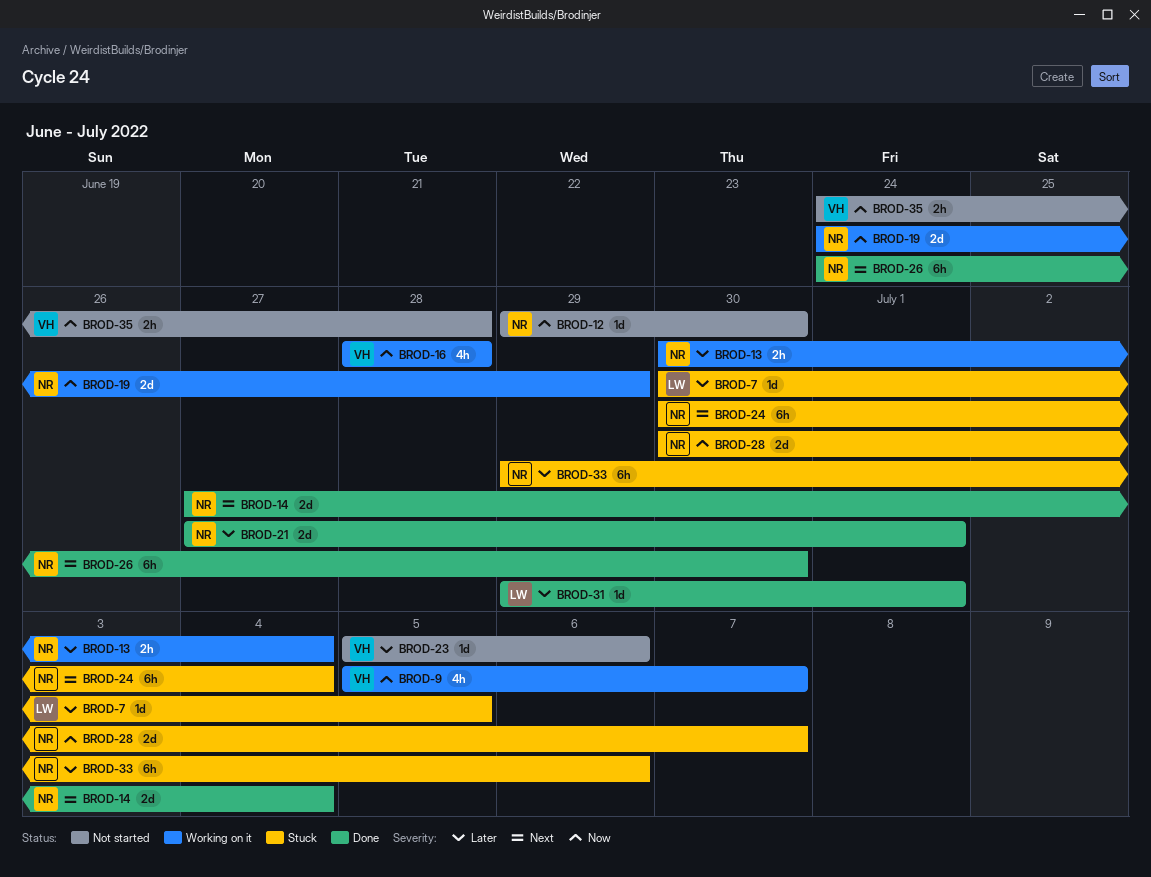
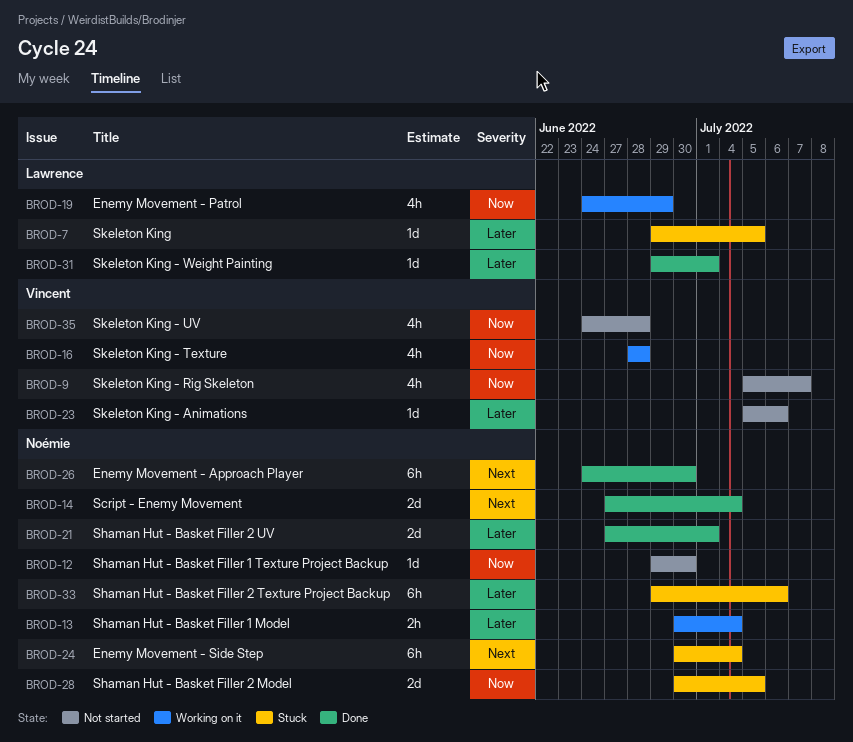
BROD-7, start: Jun 30 -> Jun 29
BROD-9, status: Working on it -> Not started
BROD-19, owner: Noémie -> Lawrence
BROD-19, estimate: 2d -> 4h
BROD-28, due: Jul 7 -> Jul 5
BROD-35, estimate: 2h -> 4h

